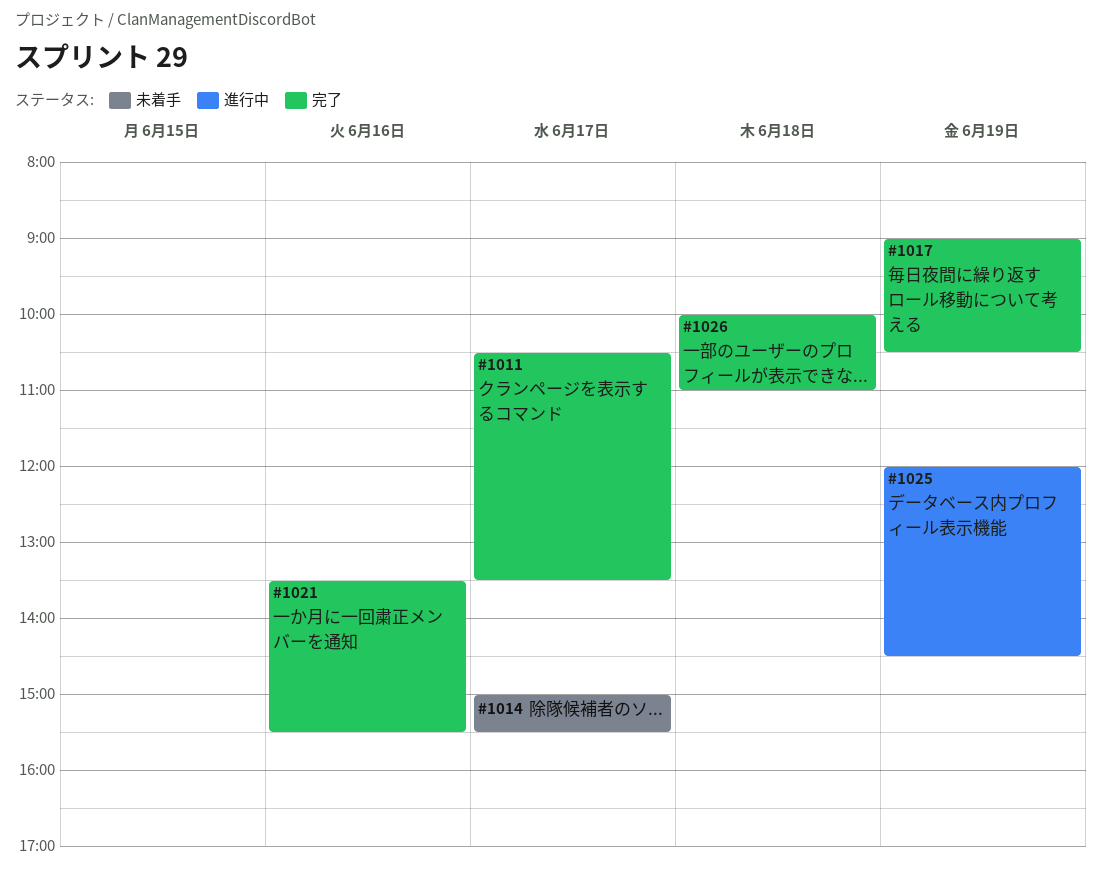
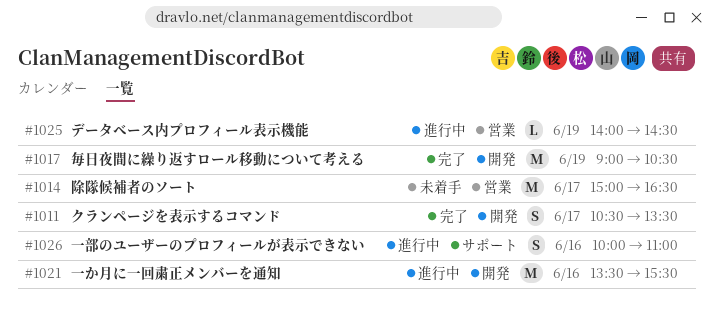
#1014, ends: 15:30 -> 16:30
#1021, status: 完了 -> 進行中
#1025, begins: 12:00 -> 14:00
#1026, status: 完了 -> 進行中
#1026, day: Jun 18 -> Jun 16

